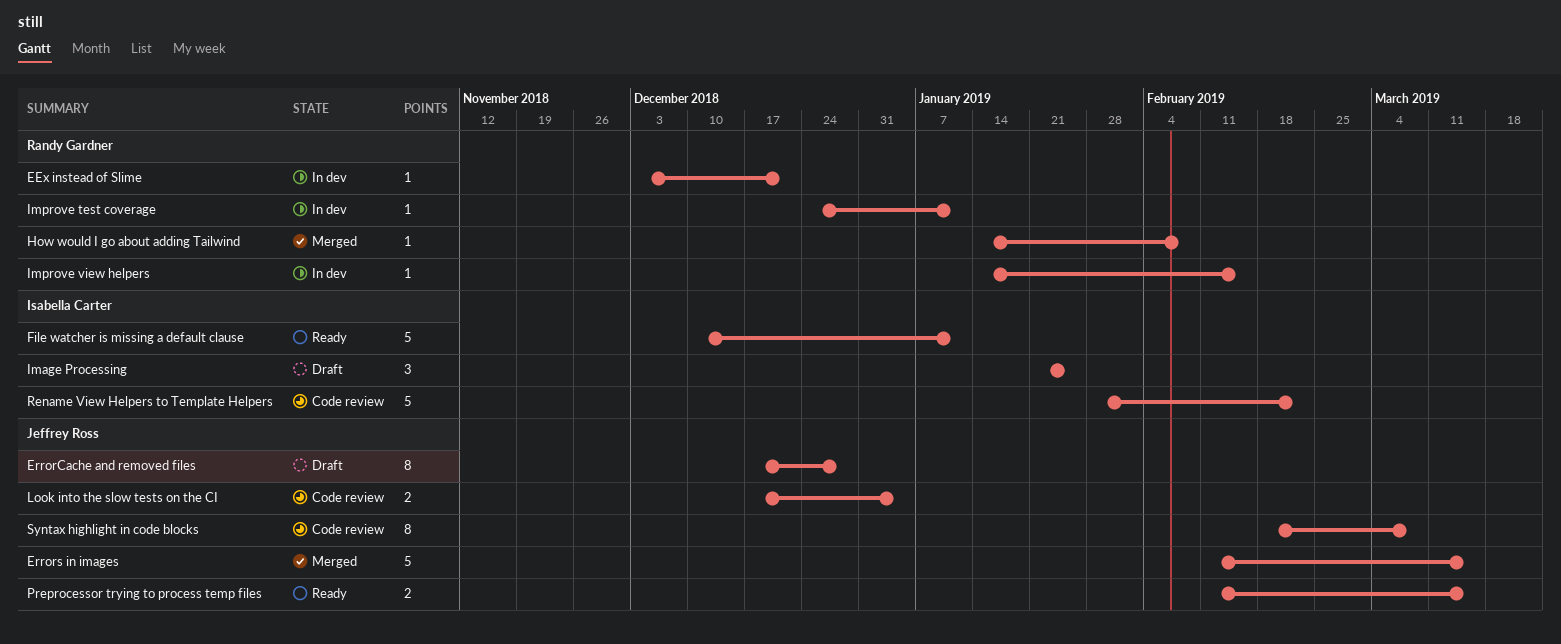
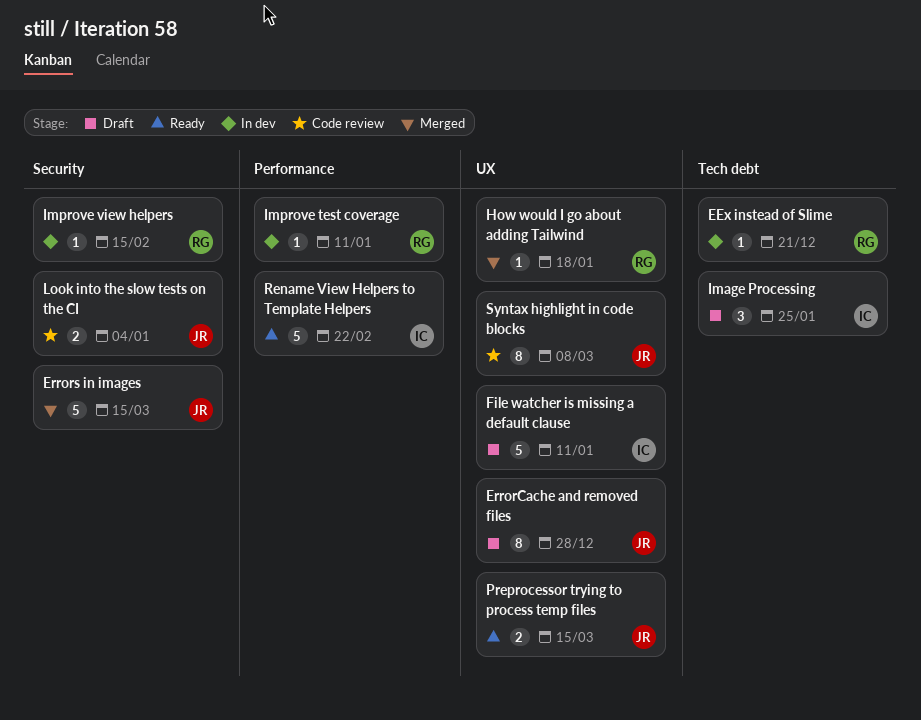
File watcher is missing a default clause, status: Ready -> Draft
How would I go about adding Tailwind, due: Feb 8 -> Jan 18
Rename View Helpers to Template Helpers, status: Code review -> Ready

